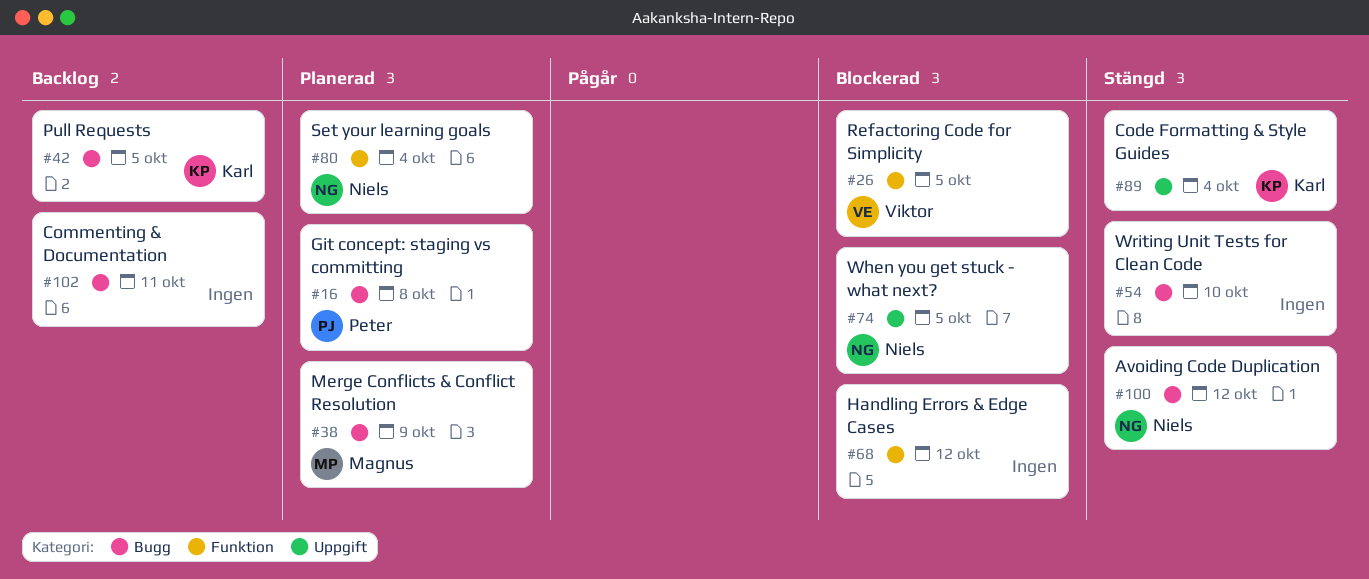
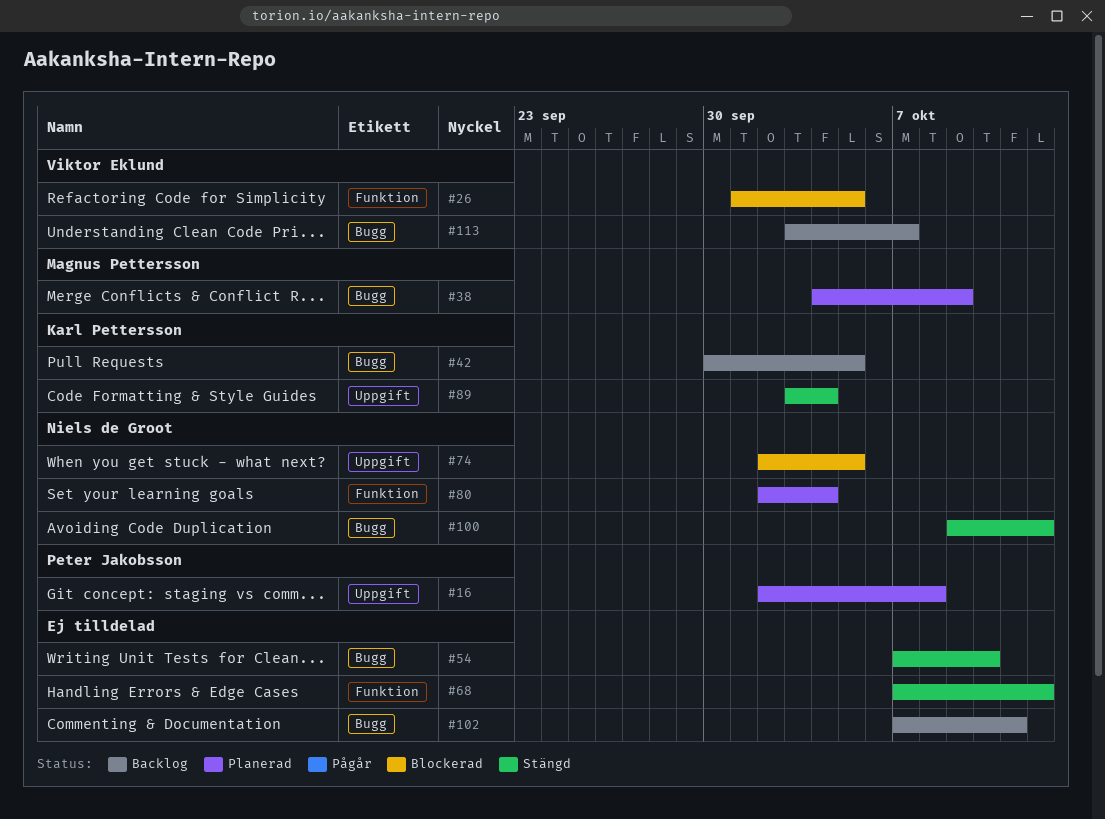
#16, label: Bugg -> Uppgift
#68, status: Blockerad -> Stängd
#113: none -> present

